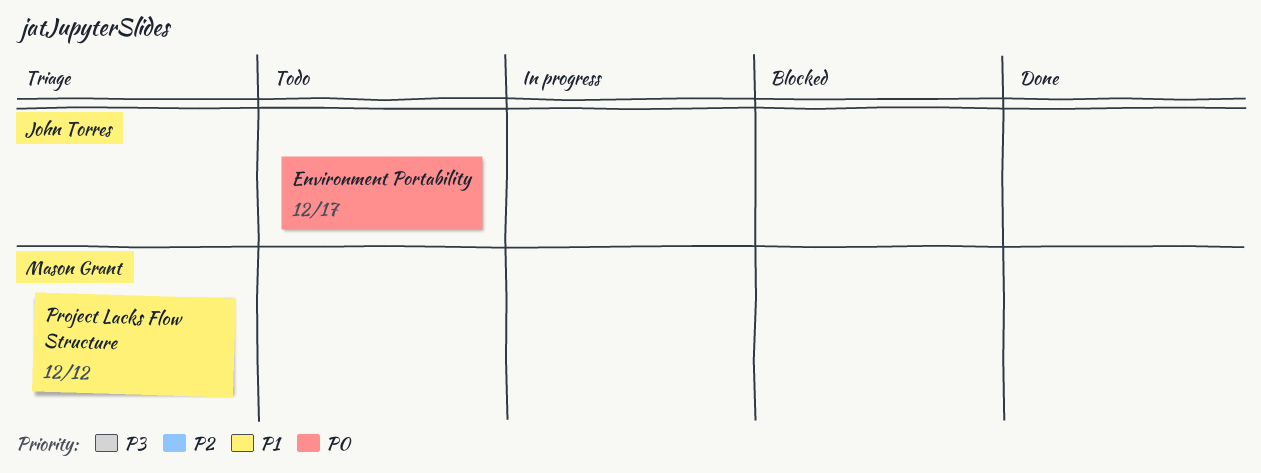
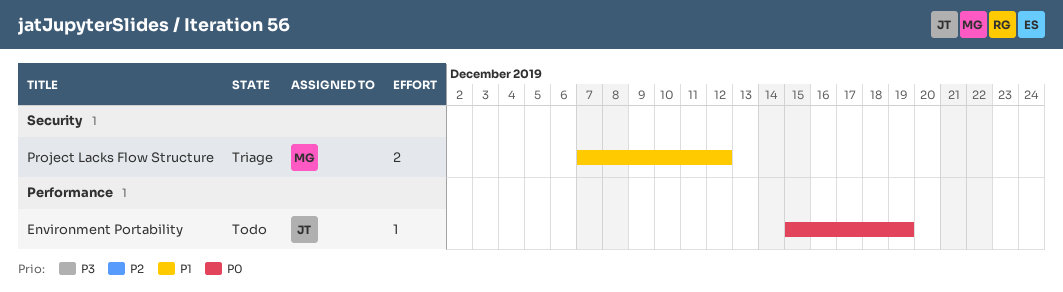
Environment Portability, due: Dec 17 -> Dec 19

